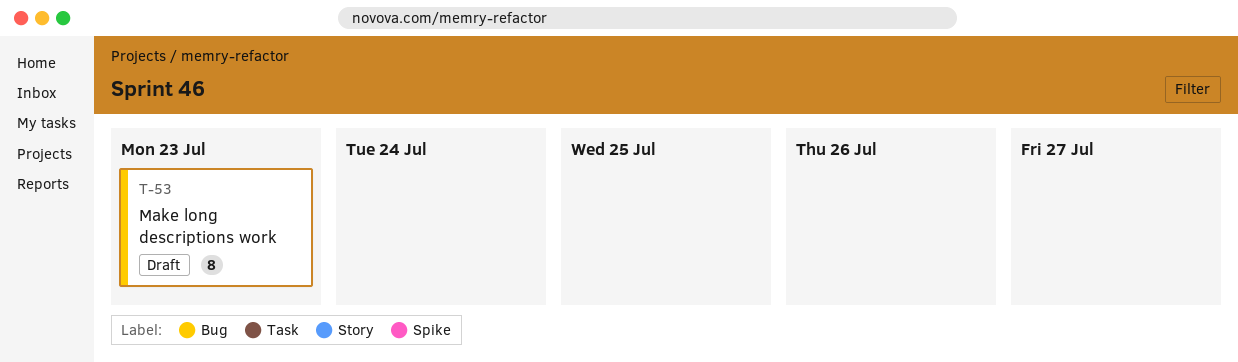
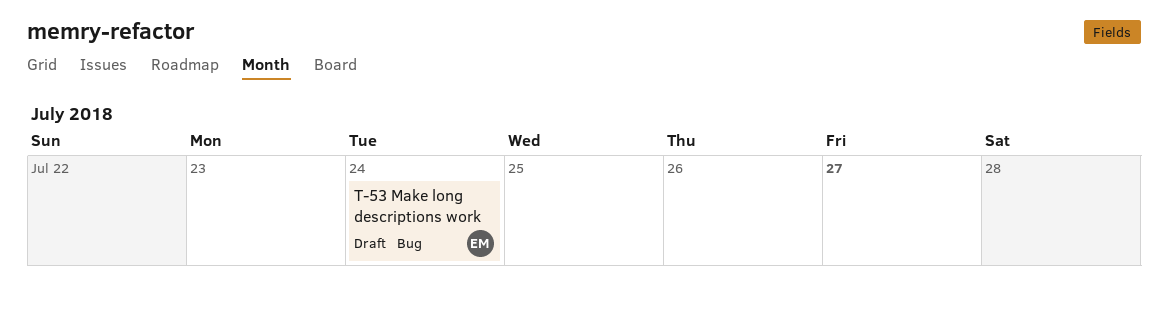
T-53, due: Jul 23 -> Jul 24

